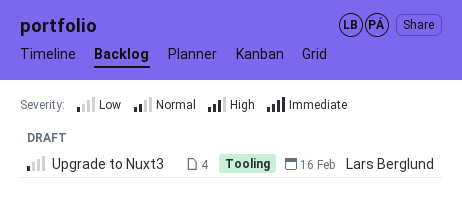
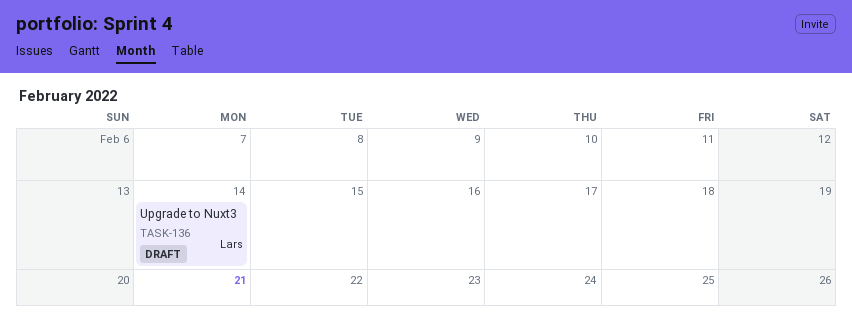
Upgrade to Nuxt3, due: Feb 16 -> Feb 14

